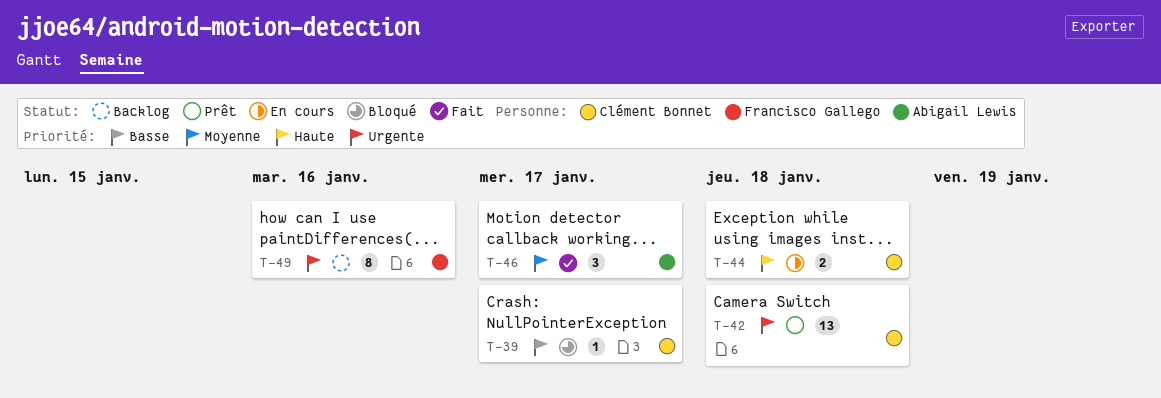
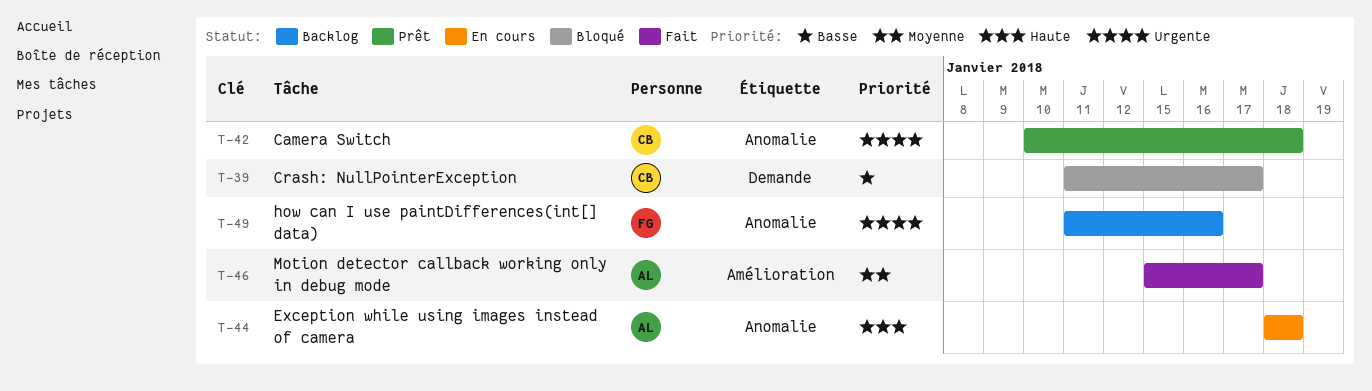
T-44, owner: Clément Bonnet -> Abigail Lewis

